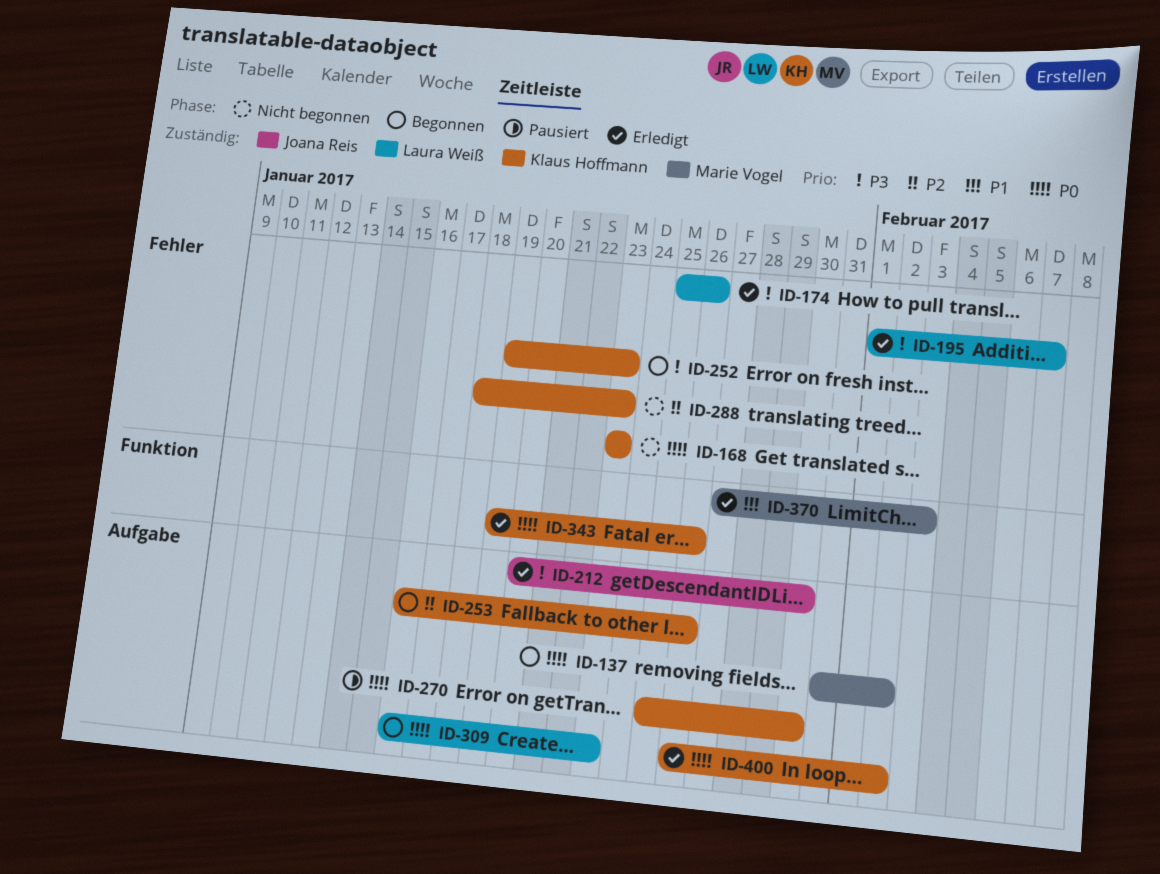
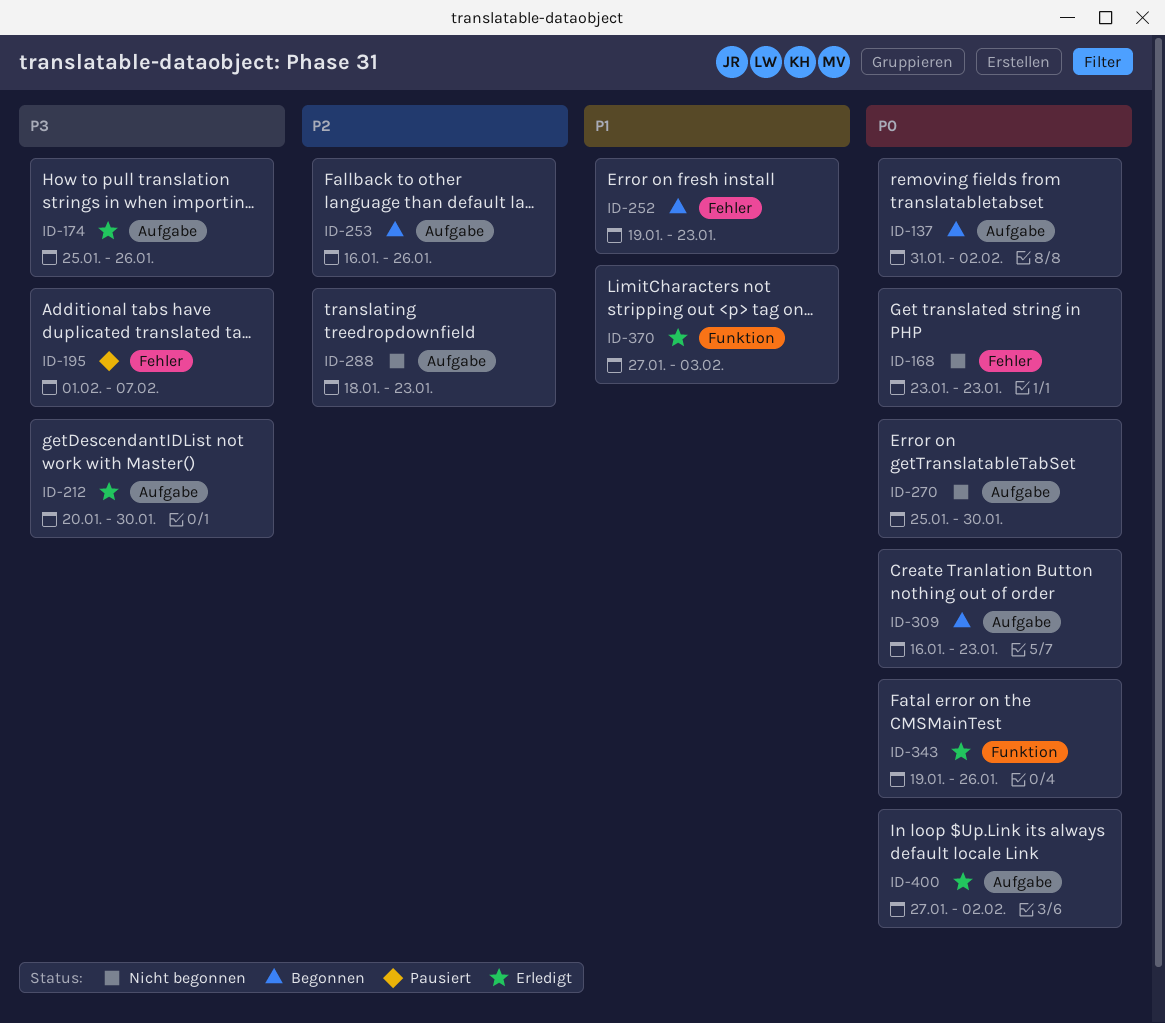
ID-174, label: Fehler -> Aufgabe
ID-195, status: Erledigt -> Pausiert
ID-252, priority: P3 -> P1
ID-270, status: Pausiert -> Nicht begonnen
ID-288, label: Fehler -> Aufgabe
ID-400, start: Jan 26 -> Jan 27

